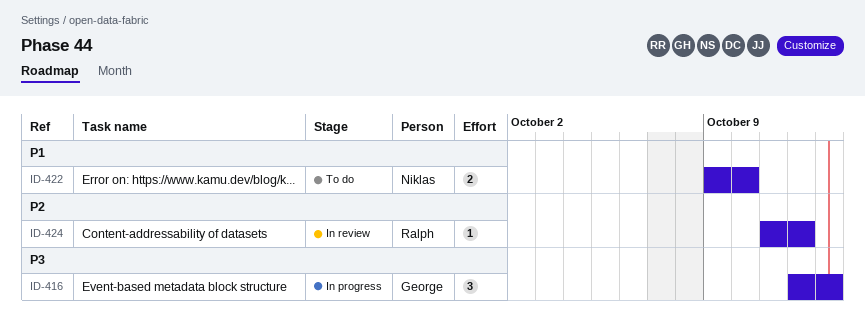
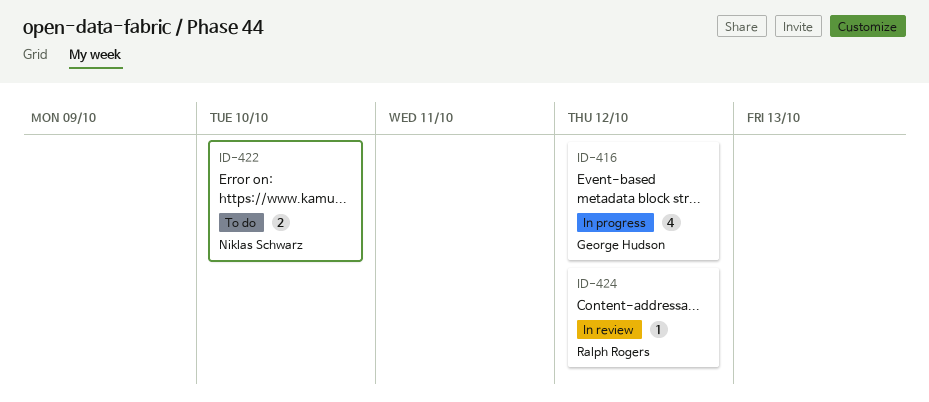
ID-416, estimate: 3 -> 4
ID-416, due: Oct 13 -> Oct 12

